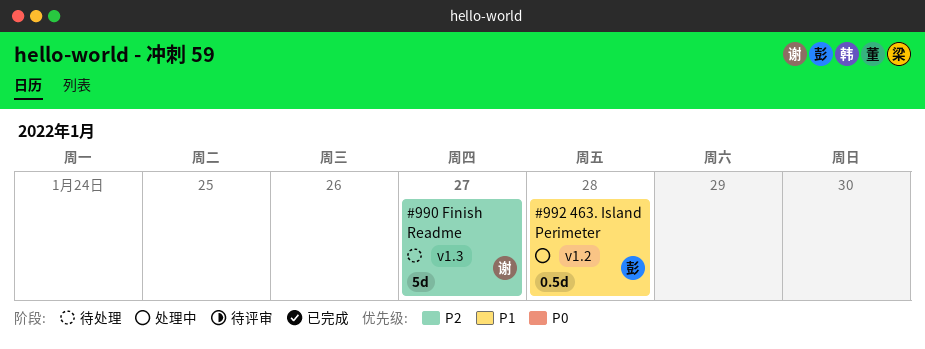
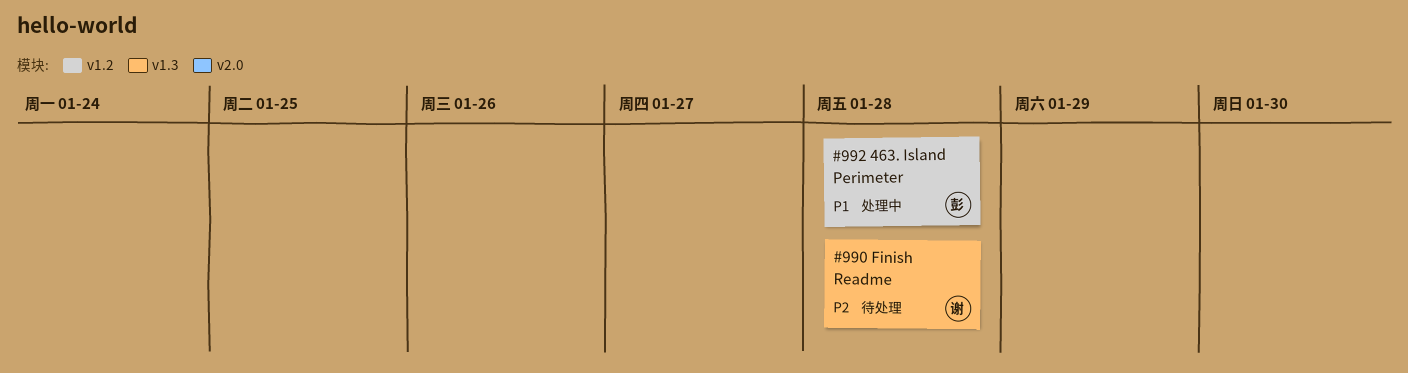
#990, due: Jan 27 -> Jan 28

